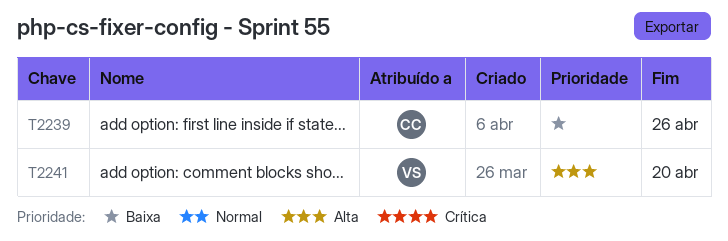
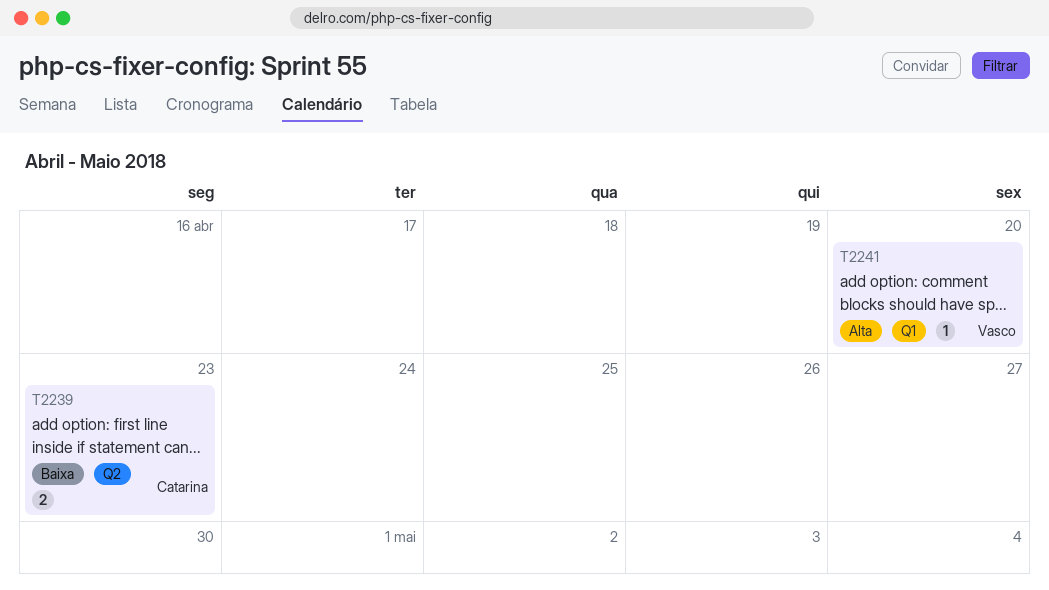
T2239, due: Apr 26 -> Apr 23

